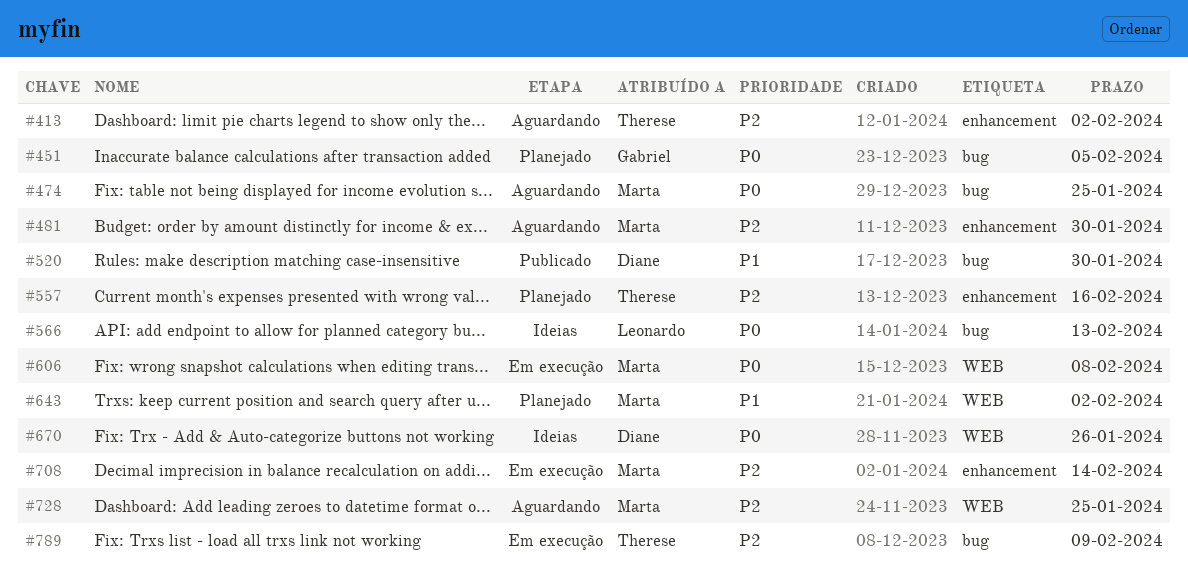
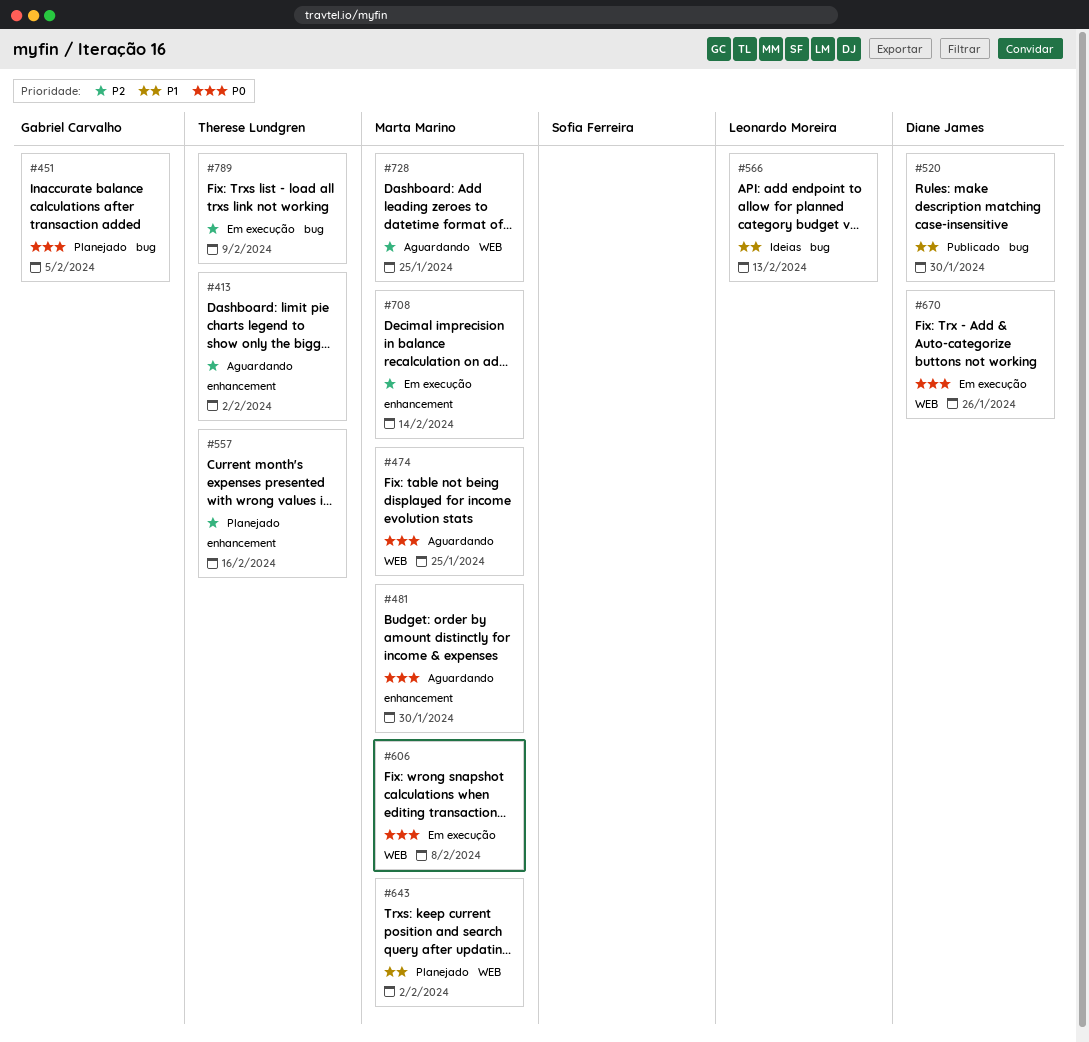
#474, label: bug -> WEB
#481, priority: P2 -> P0
#566, priority: P0 -> P1
#670, status: Ideias -> Em execução

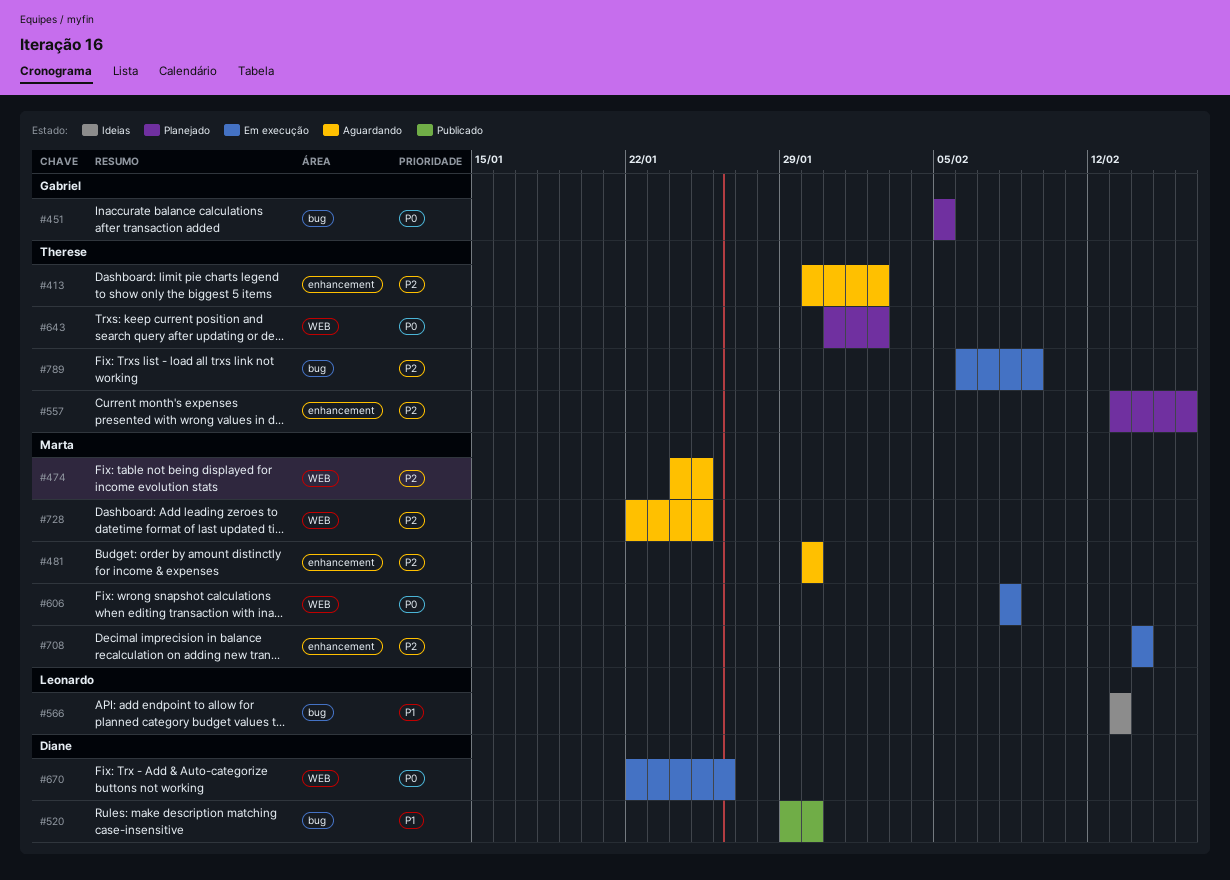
#474, priority: P0 -> P2
#481, priority: P0 -> P2
#643, owner: Marta Marino -> Therese Lundgren
#643, priority: P1 -> P0

